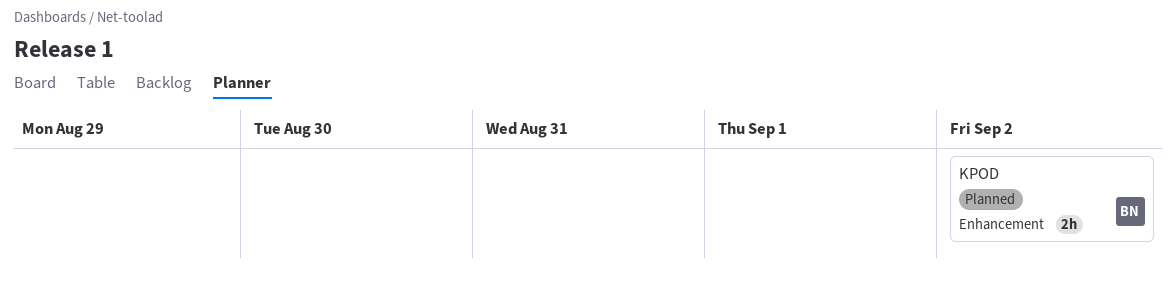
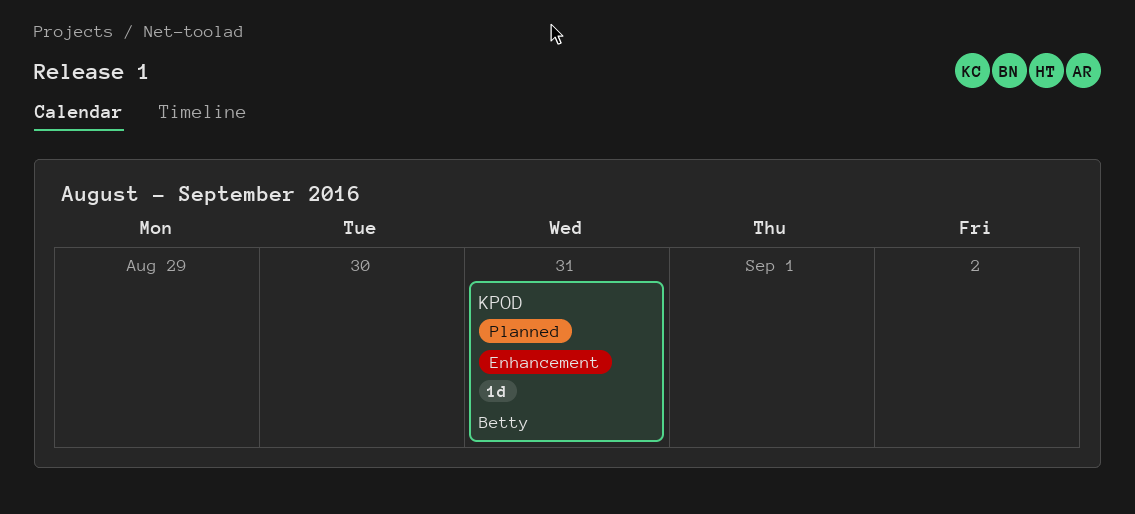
KPOD, estimate: 2h -> 1d
KPOD, due: Sep 2 -> Aug 31

